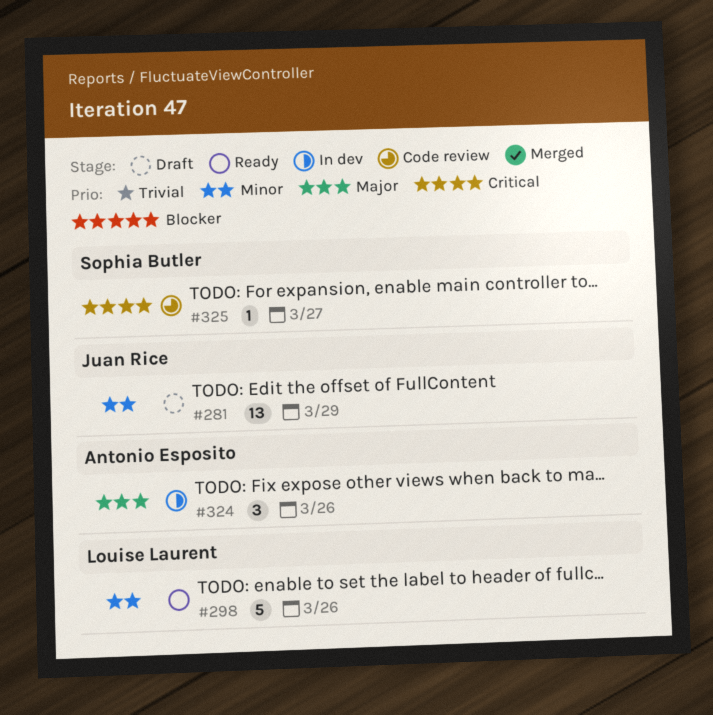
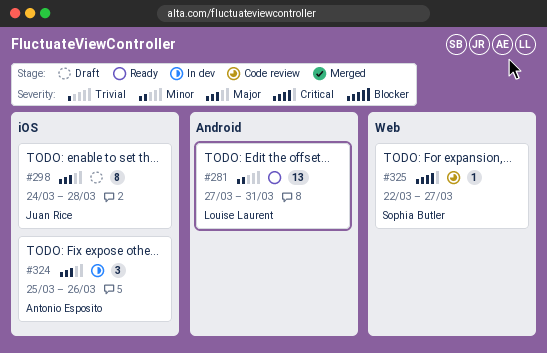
#281, status: Draft -> Ready
#281, owner: Juan Rice -> Louise Laurent
#281, due: Mar 29 -> Mar 31
#298, status: Ready -> Draft
#298, owner: Louise Laurent -> Juan Rice
#298, priority: Minor -> Major
#298, estimate: 5 -> 8
#298, due: Mar 26 -> Mar 28

